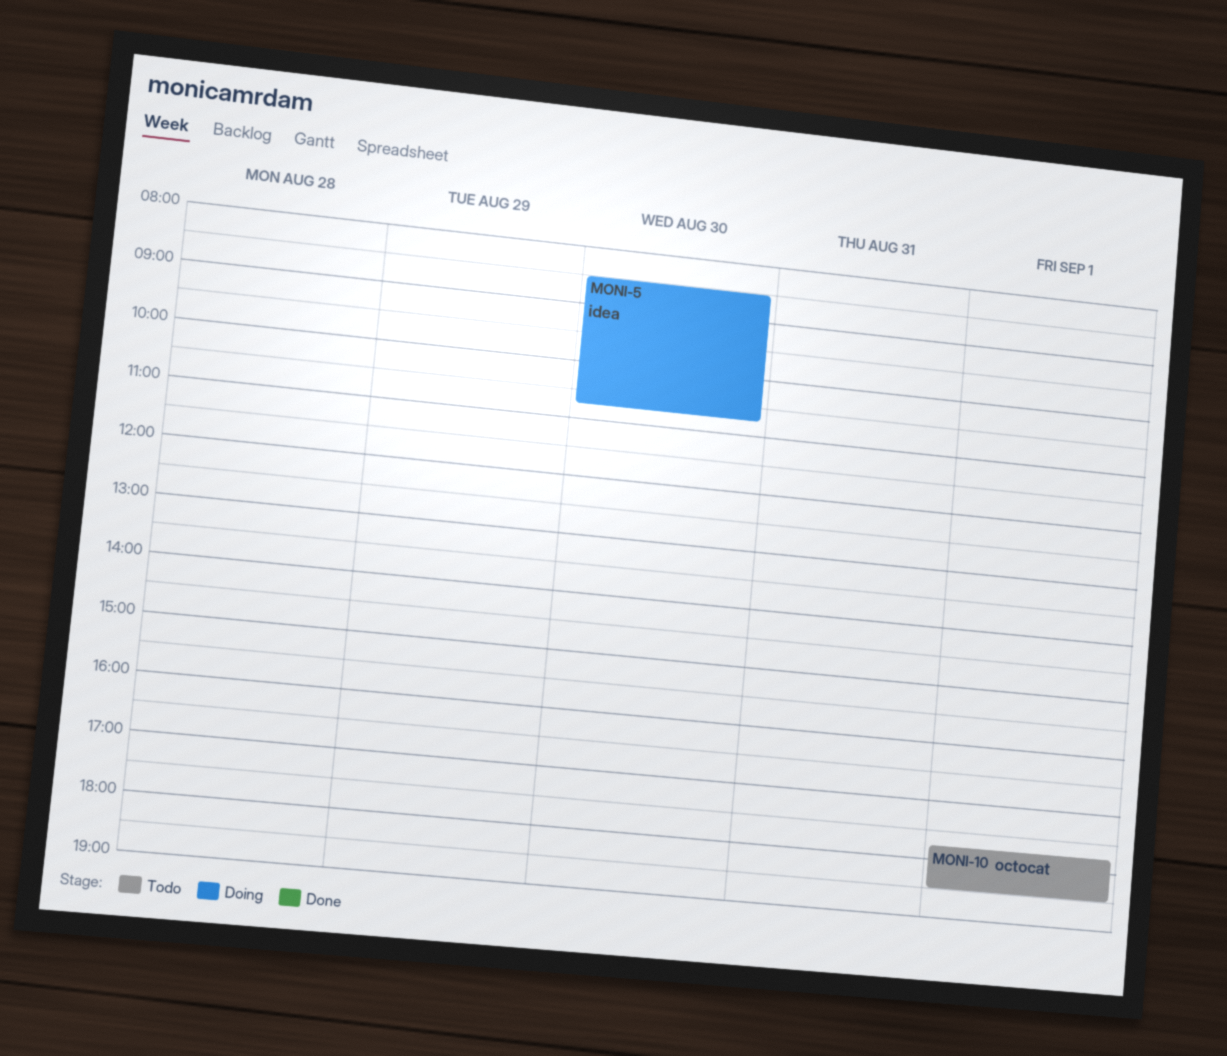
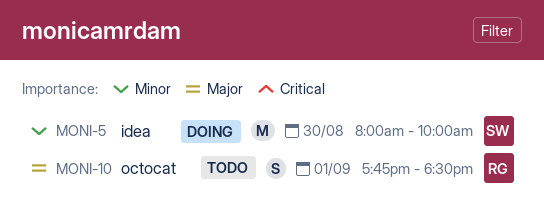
MONI-5, begins: 08:30 -> 08:00
MONI-5, ends: 10:45 -> 10:00

